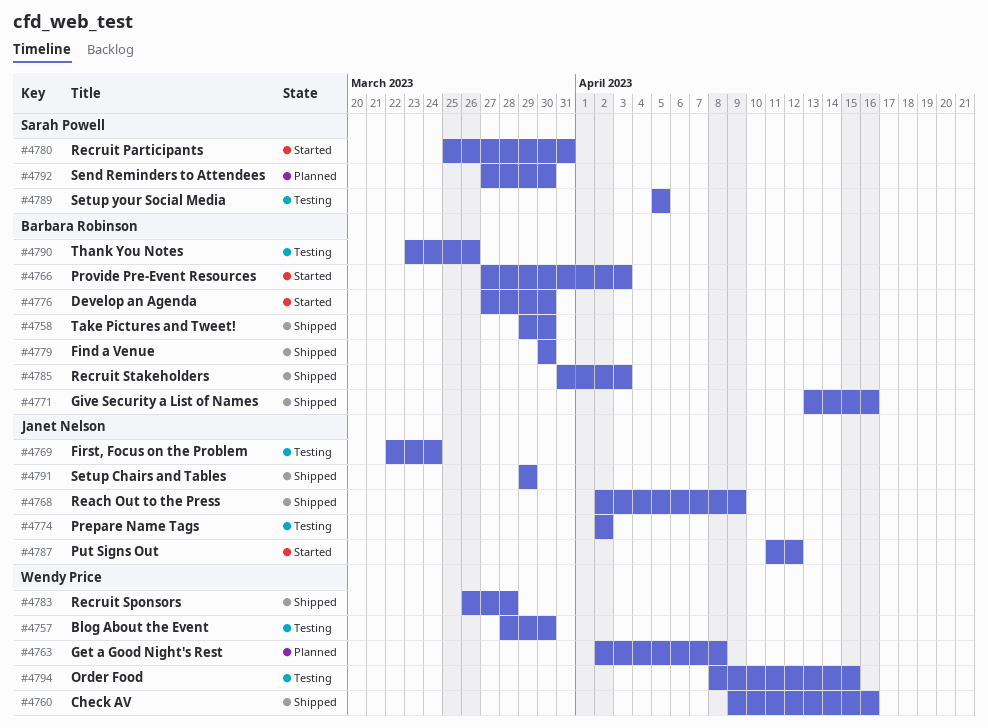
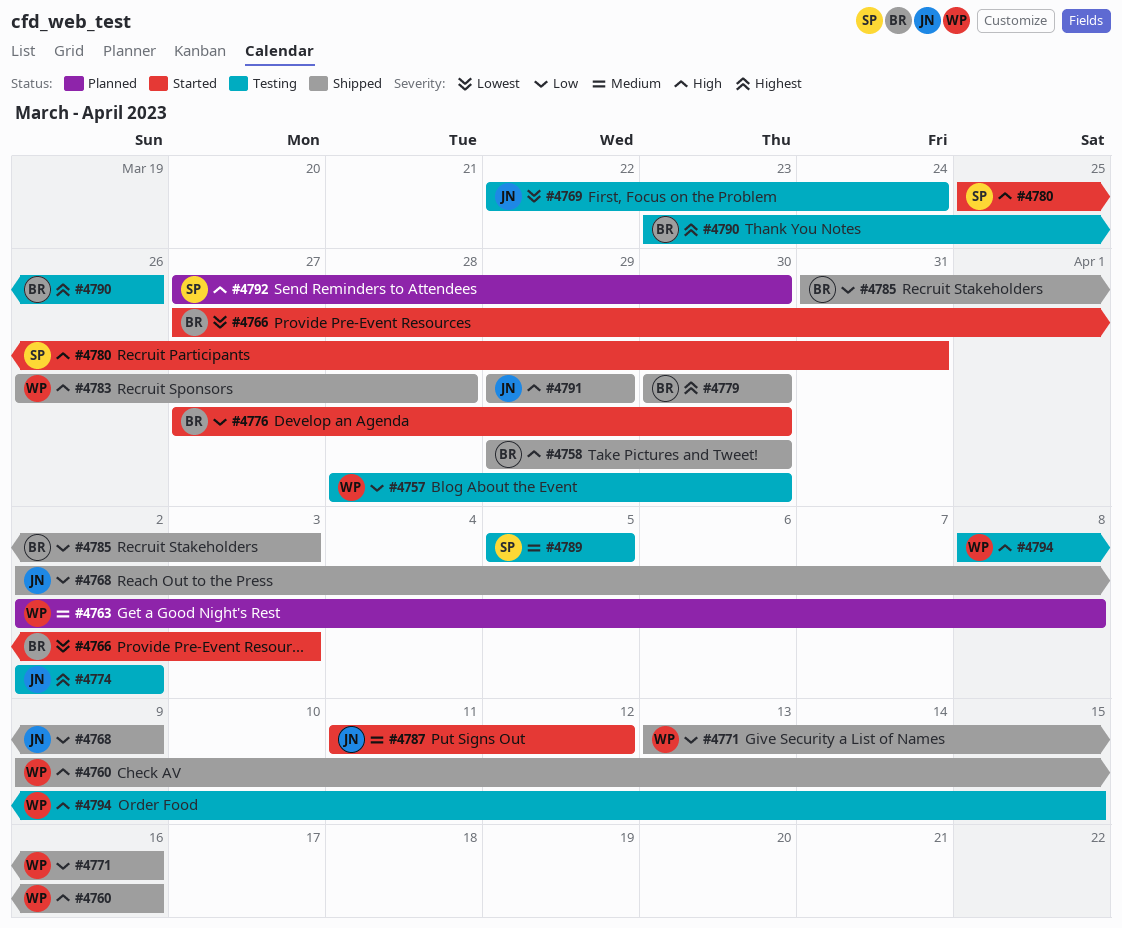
#4771, owner: Barbara Robinson -> Wendy Price

